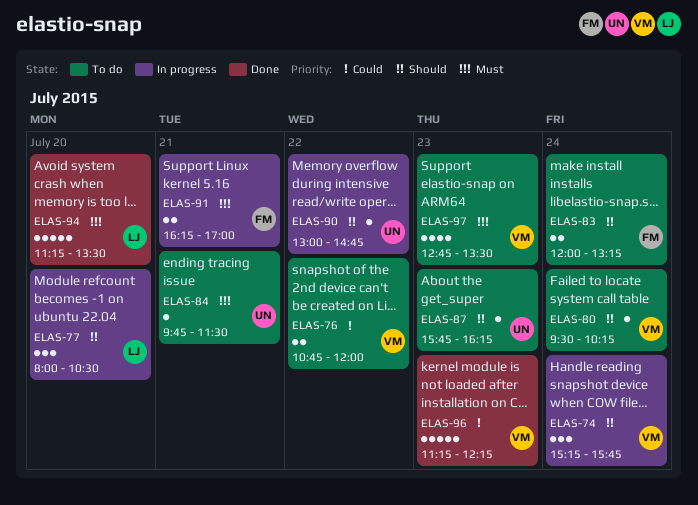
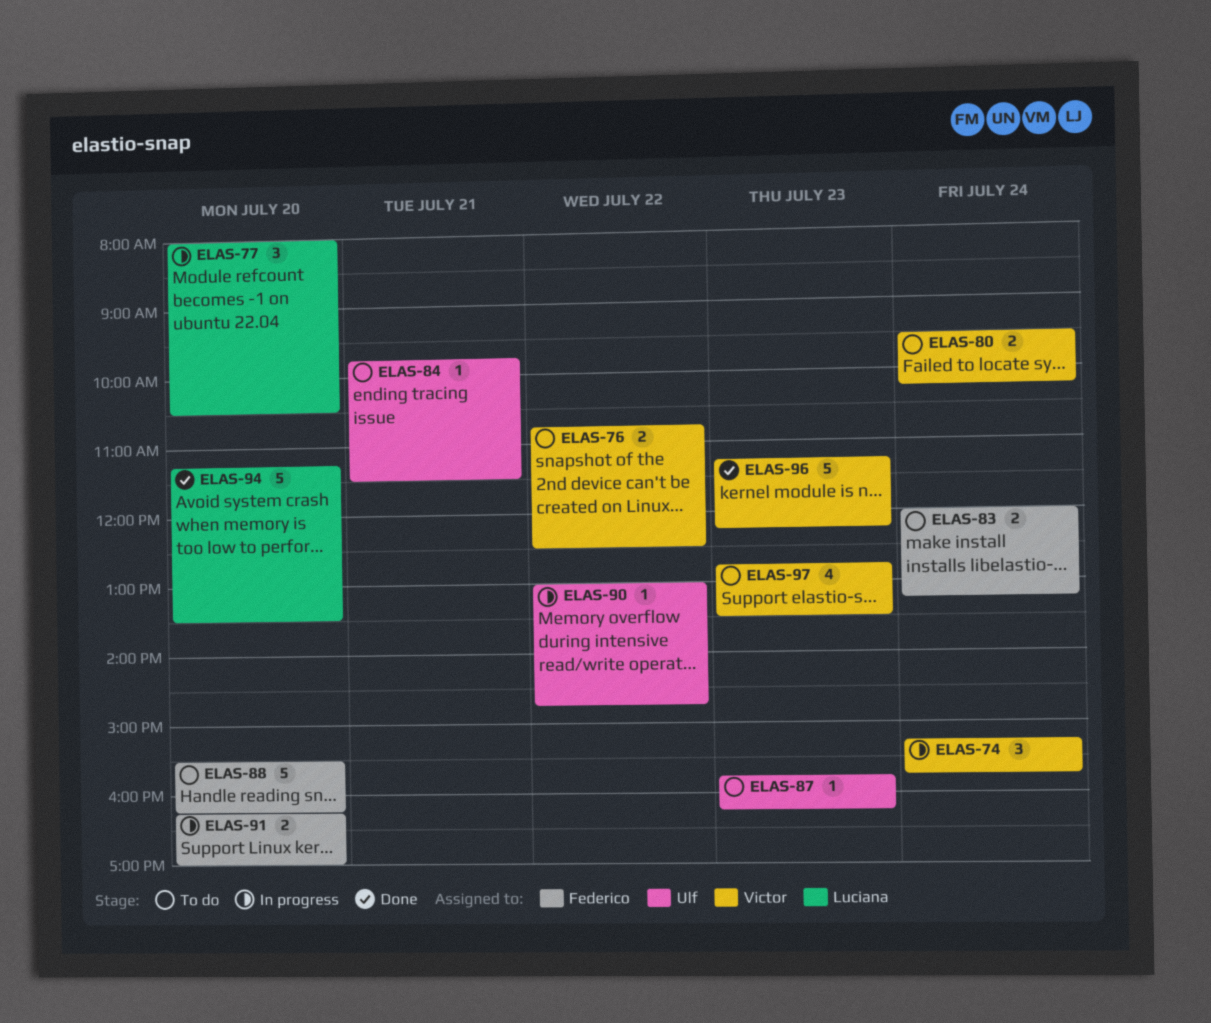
ELAS-76, ends: 12:00 -> 12:30
ELAS-80, estimate: 1 -> 2
ELAS-88: none -> present
ELAS-91, day: Jul 21 -> Jul 20

